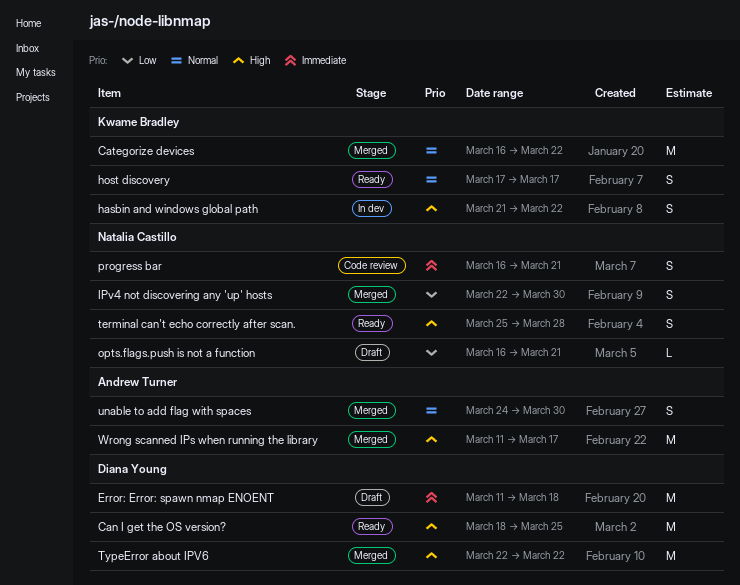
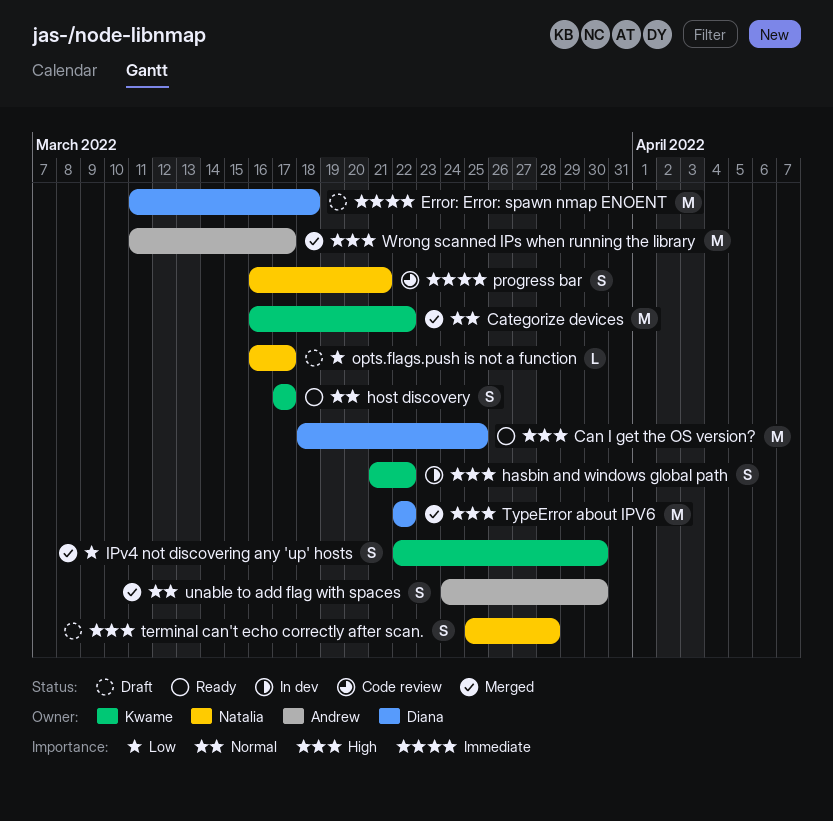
IPv4 not discovering any 'up' hosts, owner: Natalia Castillo -> Kwame Bradley
opts.flags.push is not a function, due: Mar 21 -> Mar 17
terminal can't echo correctly after scan., status: Ready -> Draft

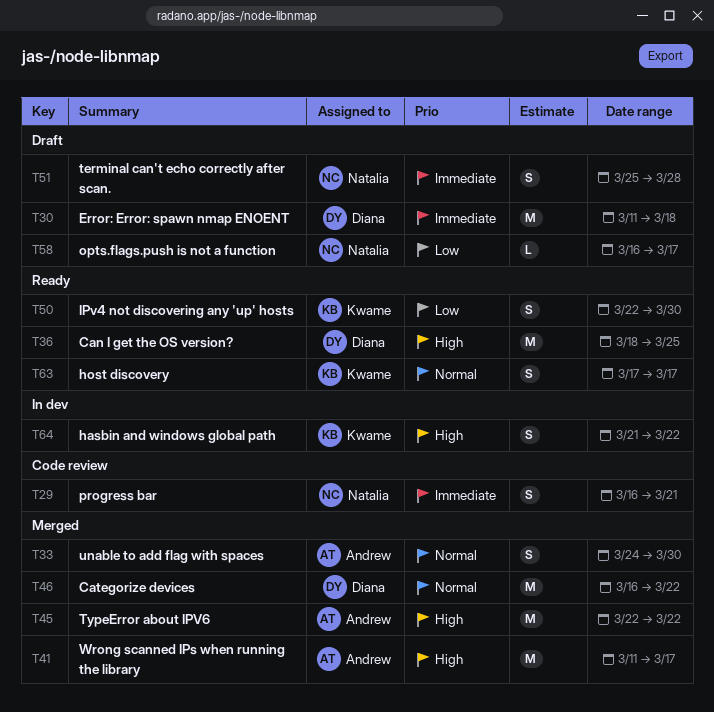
Categorize devices, owner: Kwame -> Diana
IPv4 not discovering any 'up' hosts, status: Merged -> Ready
terminal can't echo correctly after scan., priority: High -> Immediate
TypeError about IPV6, owner: Diana -> Andrew

